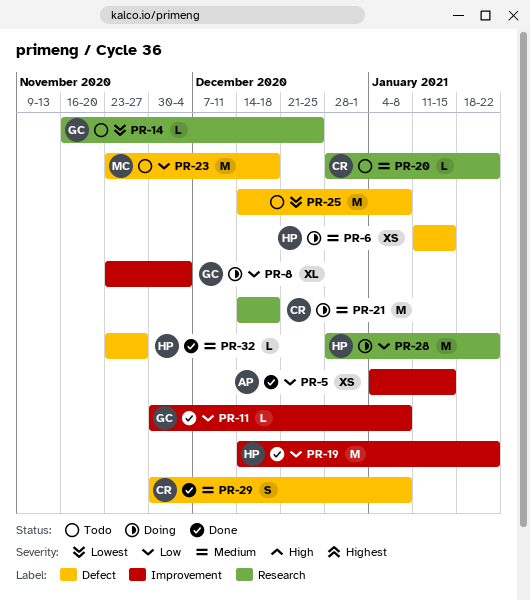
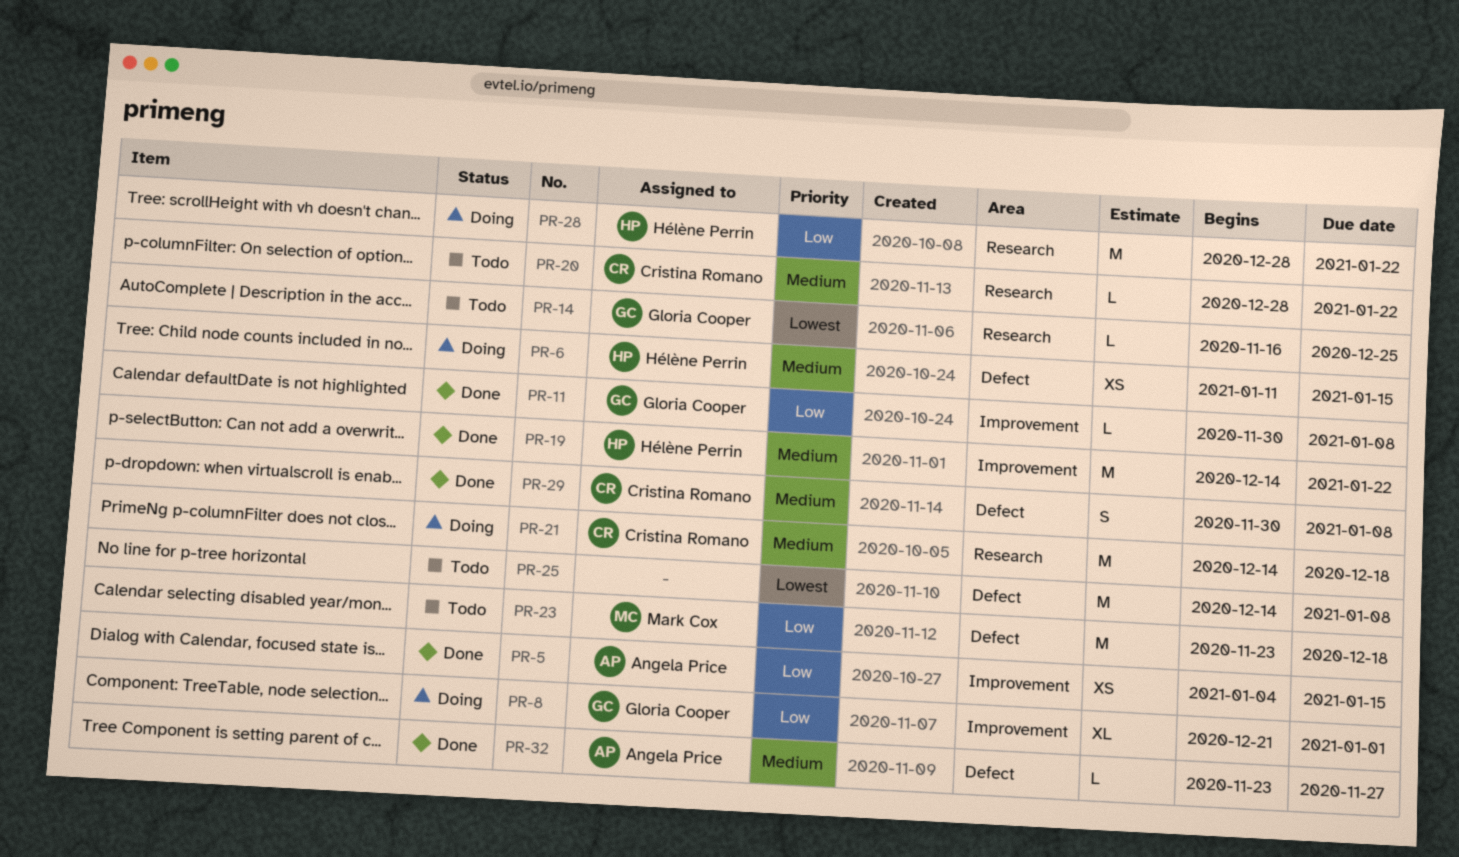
PR-8, start: Nov 23 -> Dec 21
PR-8, due: Dec 4 -> Jan 1
PR-19, priority: Low -> Medium
PR-32, owner: Hélène Perrin -> Angela Price

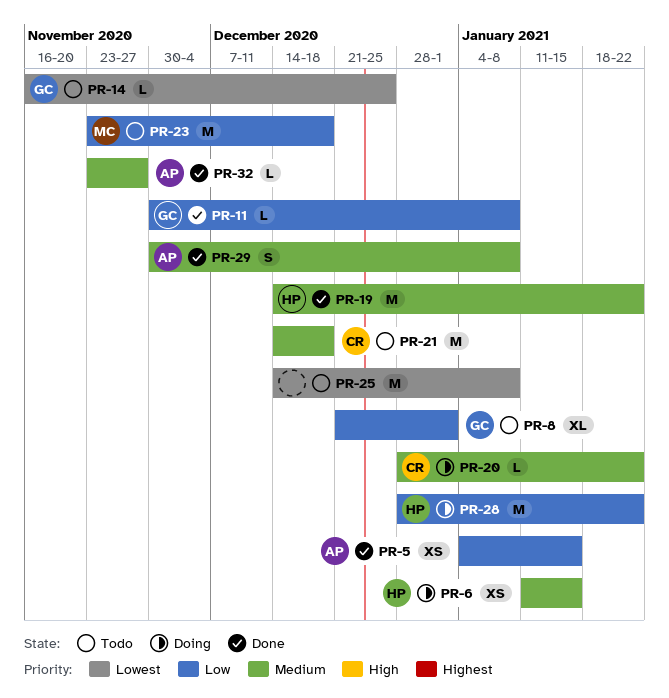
PR-8, status: Doing -> Todo
PR-20, status: Todo -> Doing
PR-21, status: Doing -> Todo
PR-29, owner: Cristina Romano -> Angela Price

